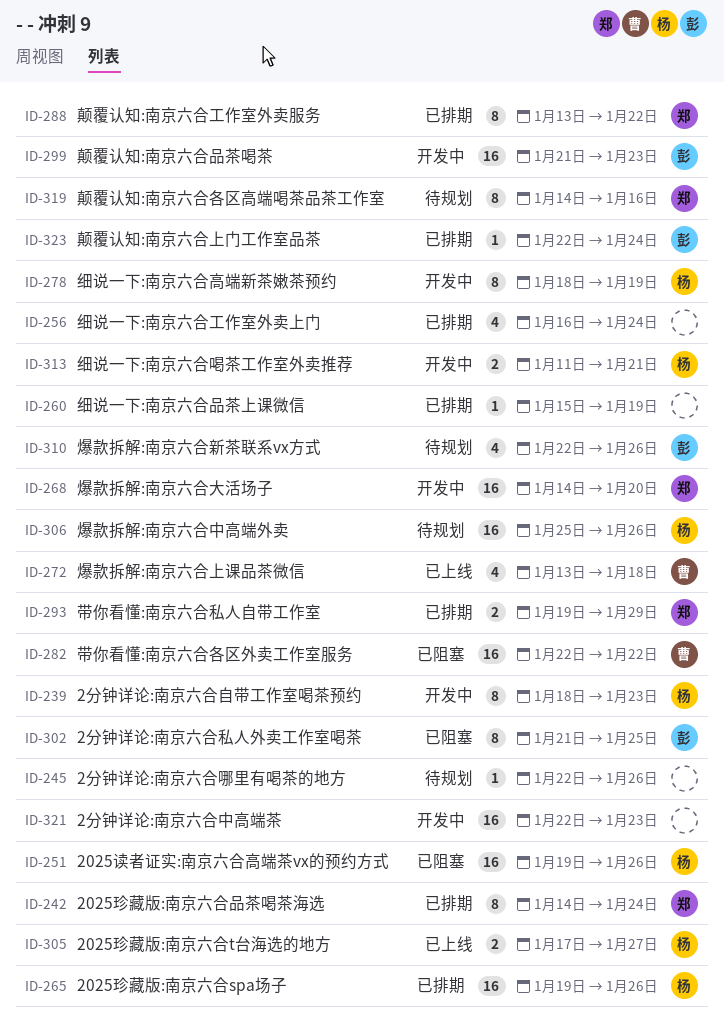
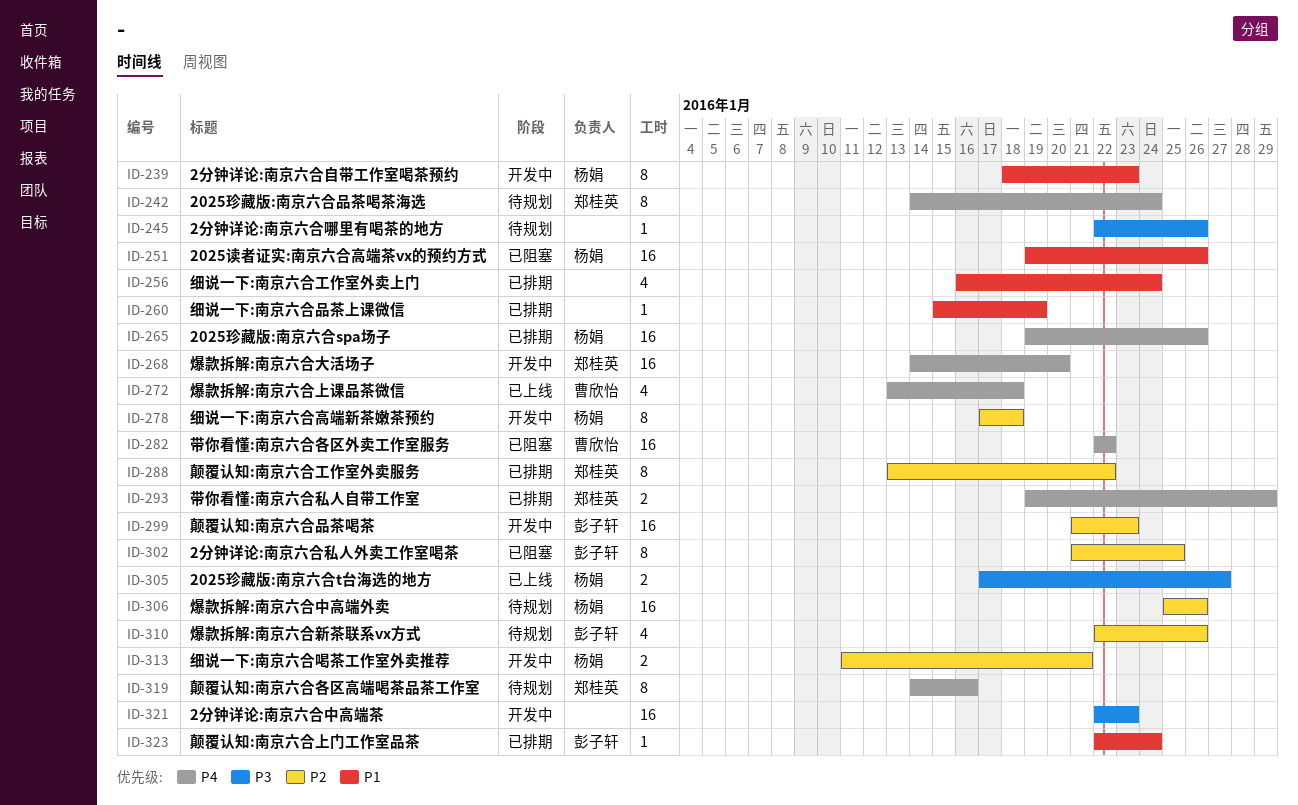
ID-242, status: 已排期 -> 待规划
ID-278, start: Jan 18 -> Jan 17
ID-278, due: Jan 19 -> Jan 18

